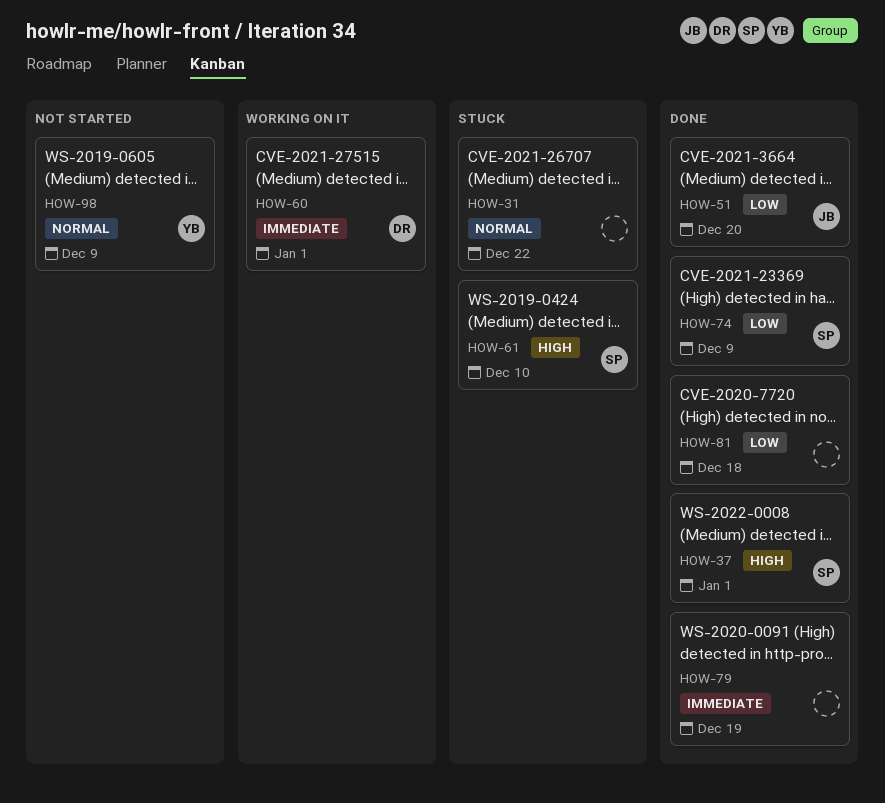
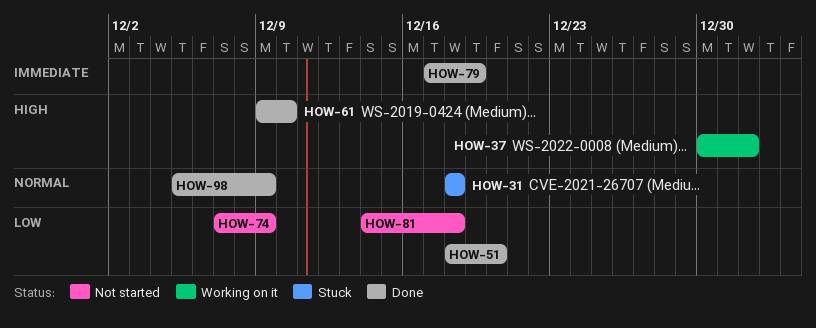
HOW-31, due: Dec 22 -> Dec 18
HOW-37, status: Done -> Working on it
HOW-60: present -> none
HOW-61, status: Stuck -> Done
HOW-74, status: Done -> Not started
HOW-81, status: Done -> Not started
HOW-98, status: Not started -> Done

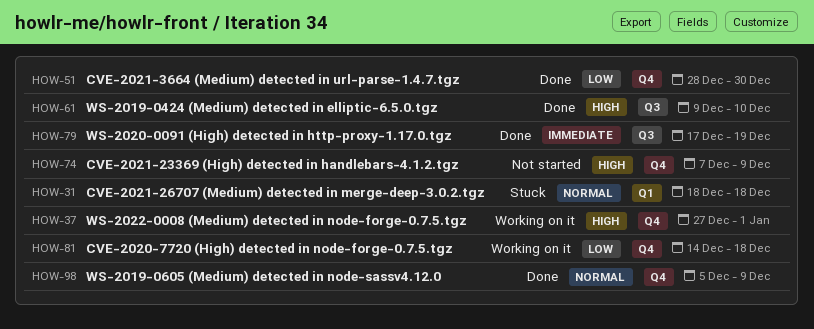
HOW-37, start: Dec 30 -> Dec 27
HOW-51, start: Dec 18 -> Dec 28
HOW-51, due: Dec 20 -> Dec 30
HOW-74, priority: Low -> High
HOW-81, status: Not started -> Working on it

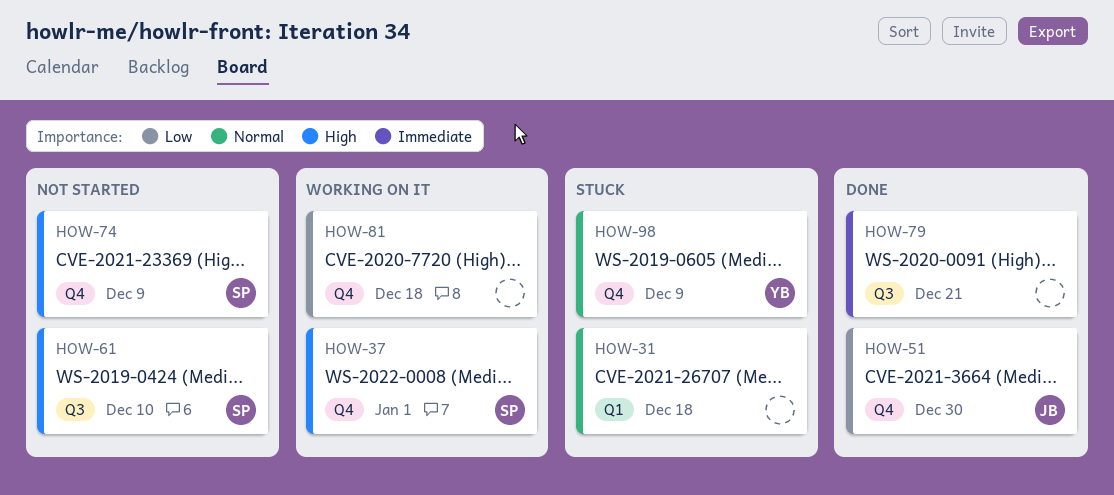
HOW-61, status: Done -> Not started
HOW-79, due: Dec 19 -> Dec 21
HOW-98, status: Done -> Stuck

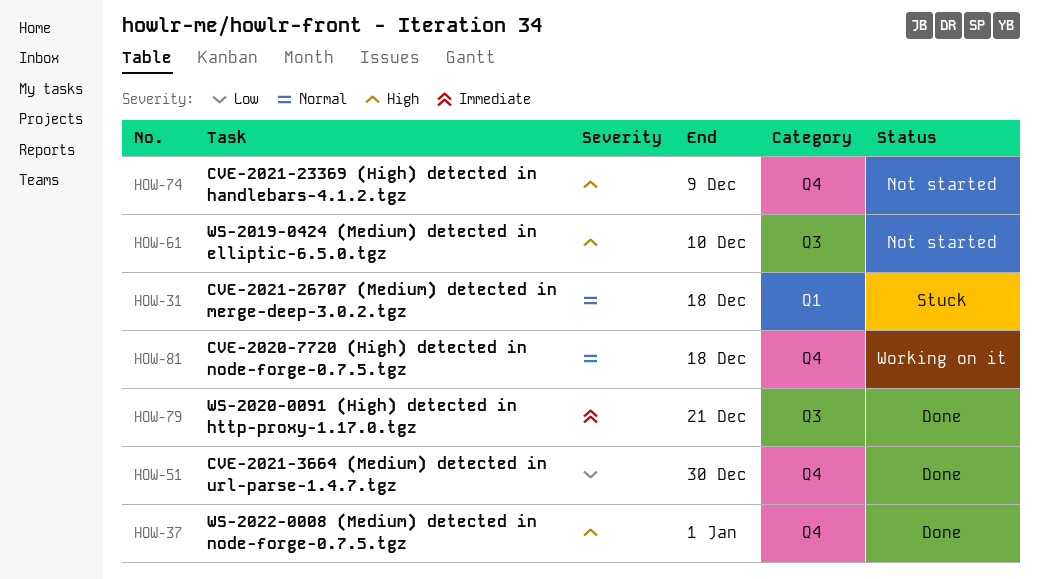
HOW-37, status: Working on it -> Done
HOW-81, priority: Low -> Normal
HOW-98: present -> none

